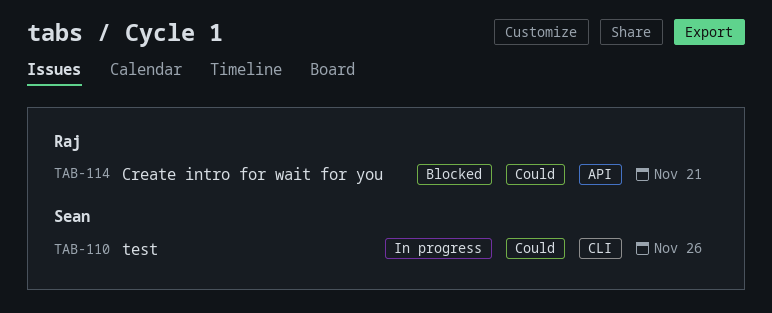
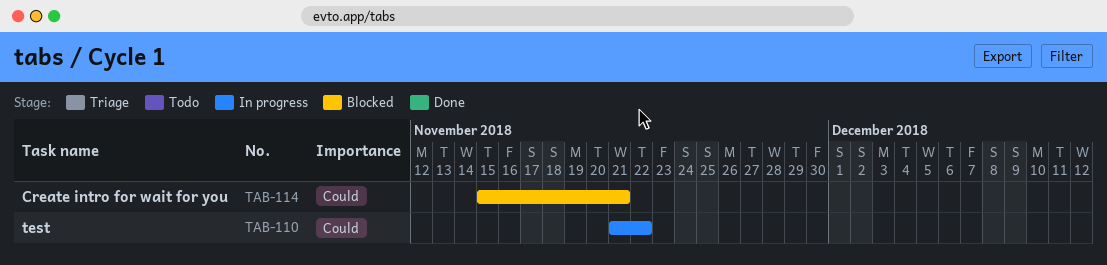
TAB-110, due: Nov 26 -> Nov 22

